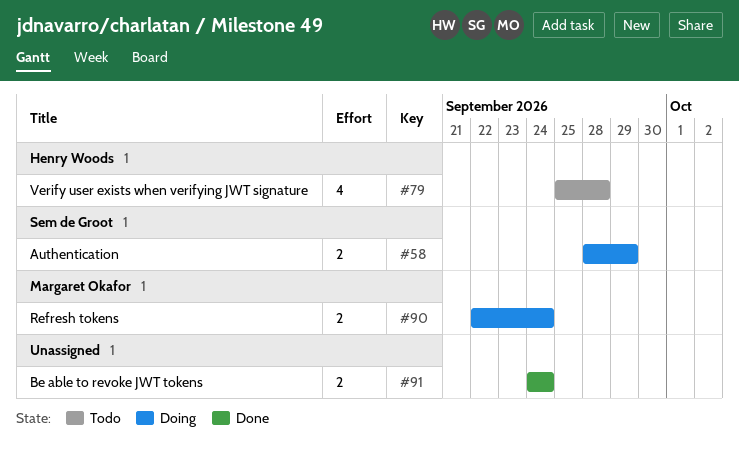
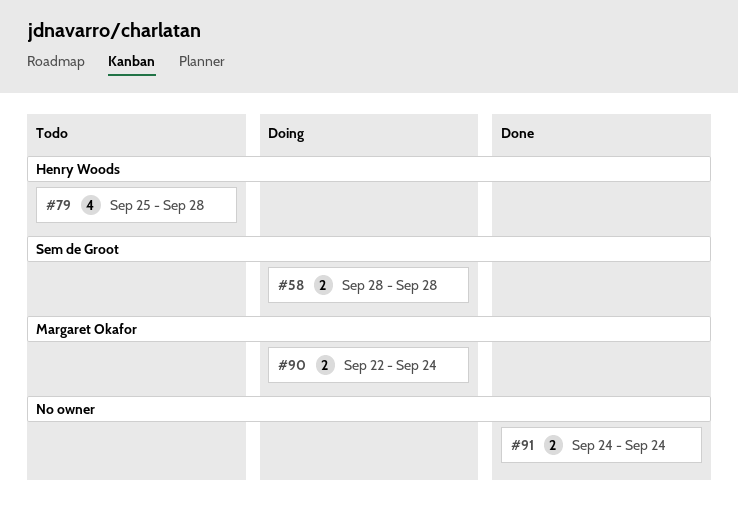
#58, due: Sep 29 -> Sep 28

